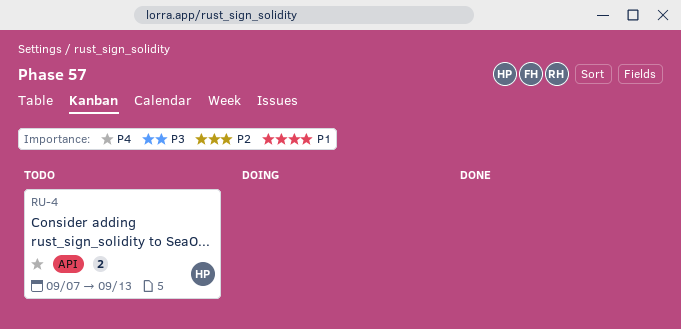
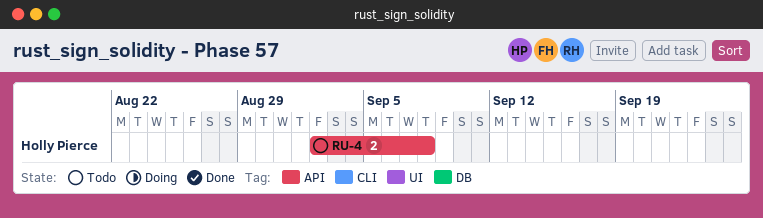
RU-4, start: Sep 7 -> Sep 2
RU-4, due: Sep 13 -> Sep 8

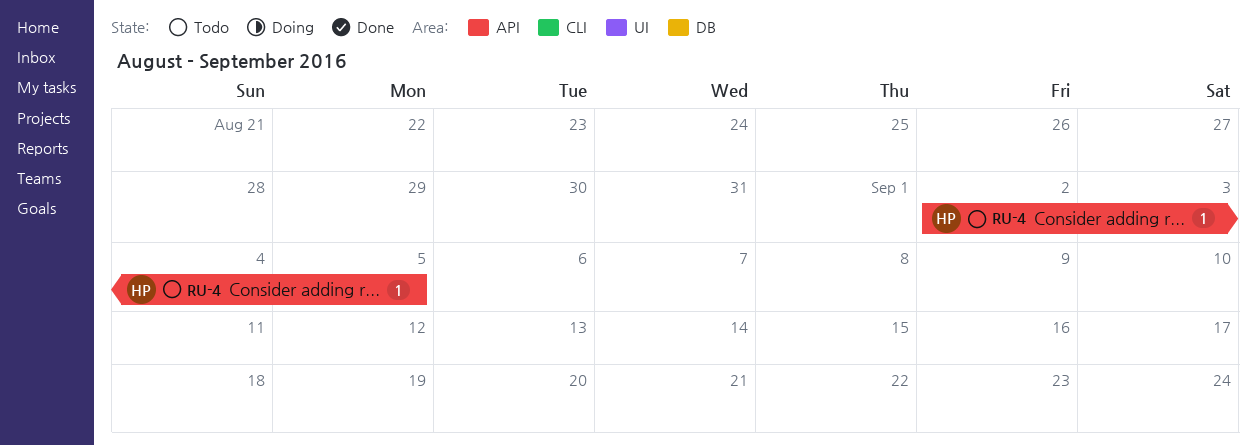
RU-4, estimate: 2 -> 1
RU-4, due: Sep 8 -> Sep 5

